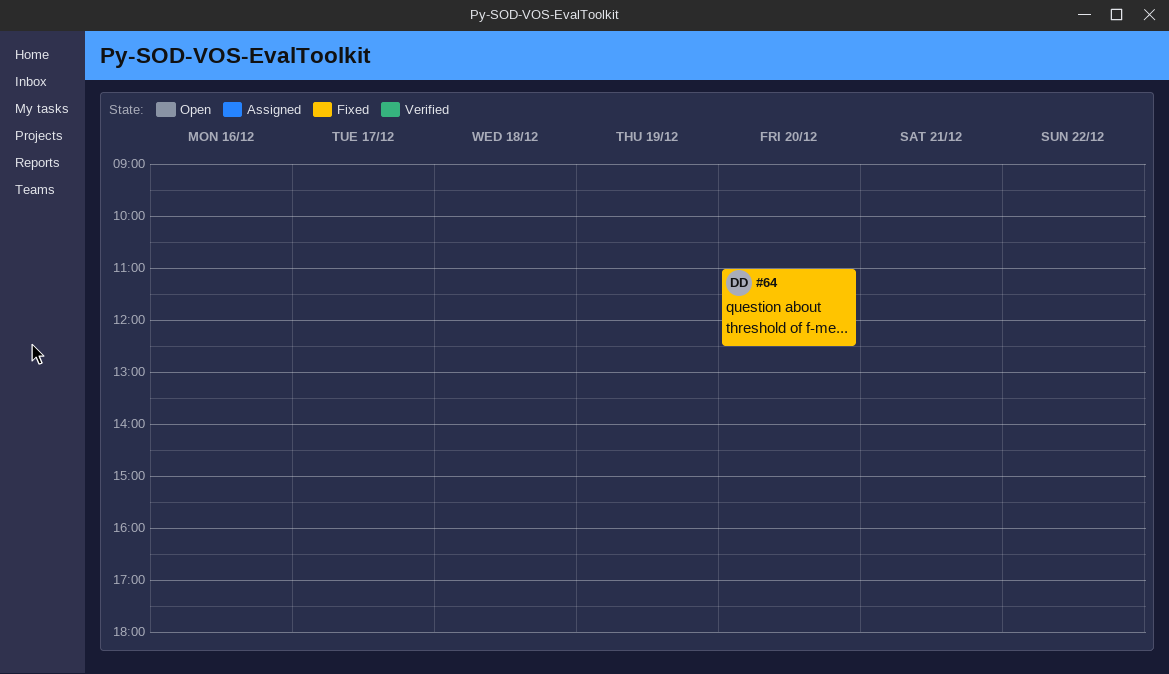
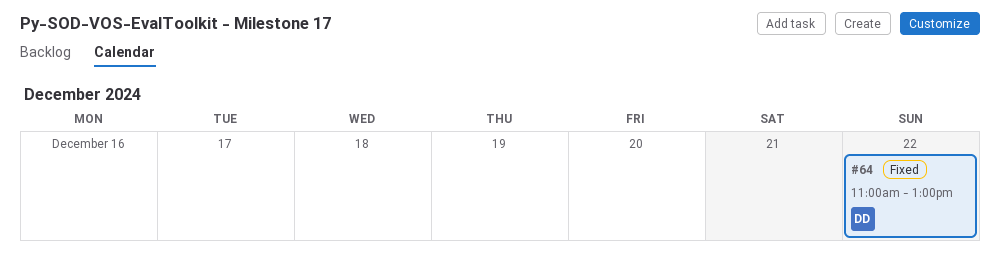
#64, day: Dec 20 -> Dec 22
#64, ends: 12:30 -> 13:00

